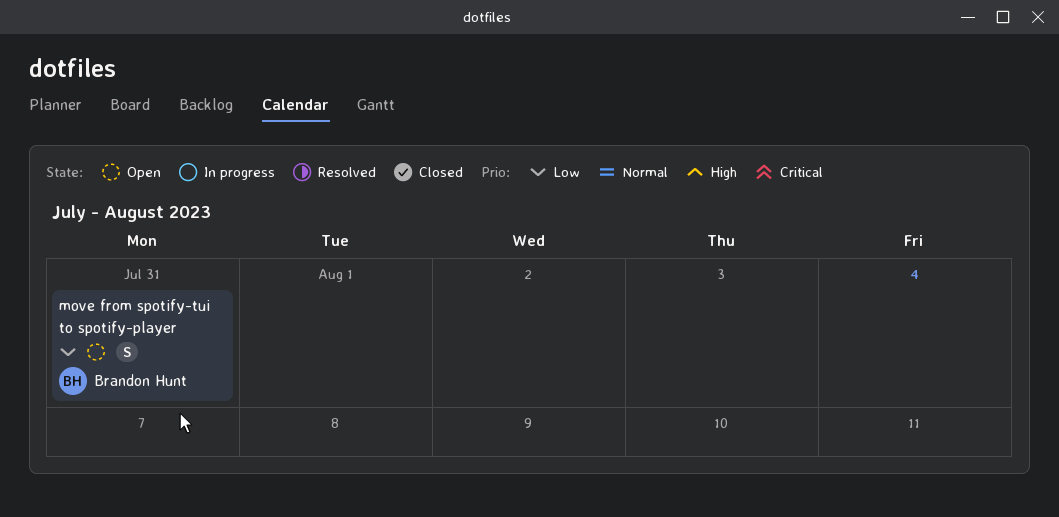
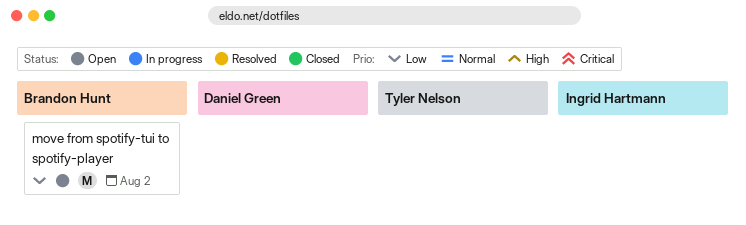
move from spotify-tui to spotify-player, estimate: S -> M
move from spotify-tui to spotify-player, due: Jul 31 -> Aug 2

